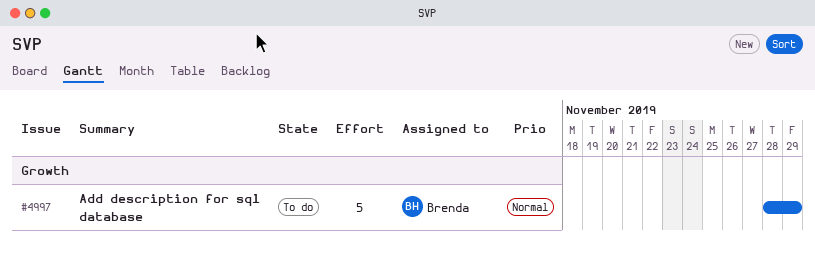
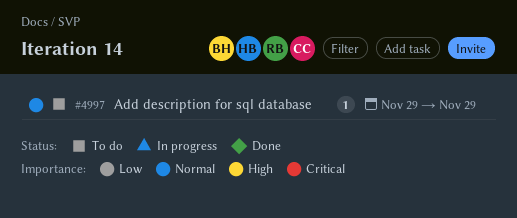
#4997, estimate: 5 -> 1
#4997, start: Nov 28 -> Nov 29

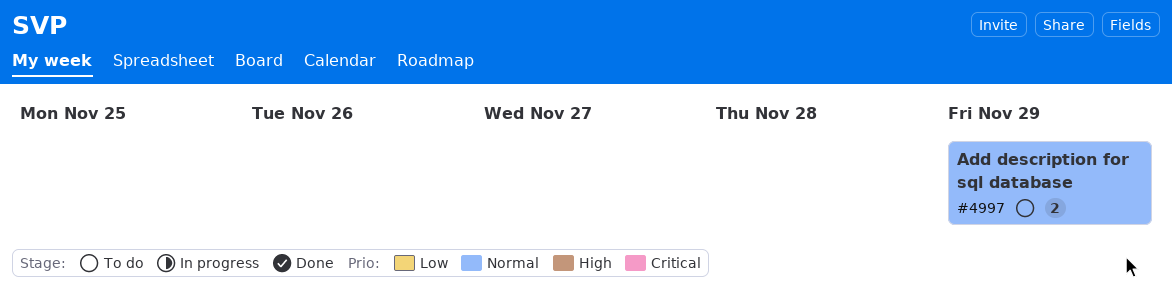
#4997, estimate: 1 -> 2

